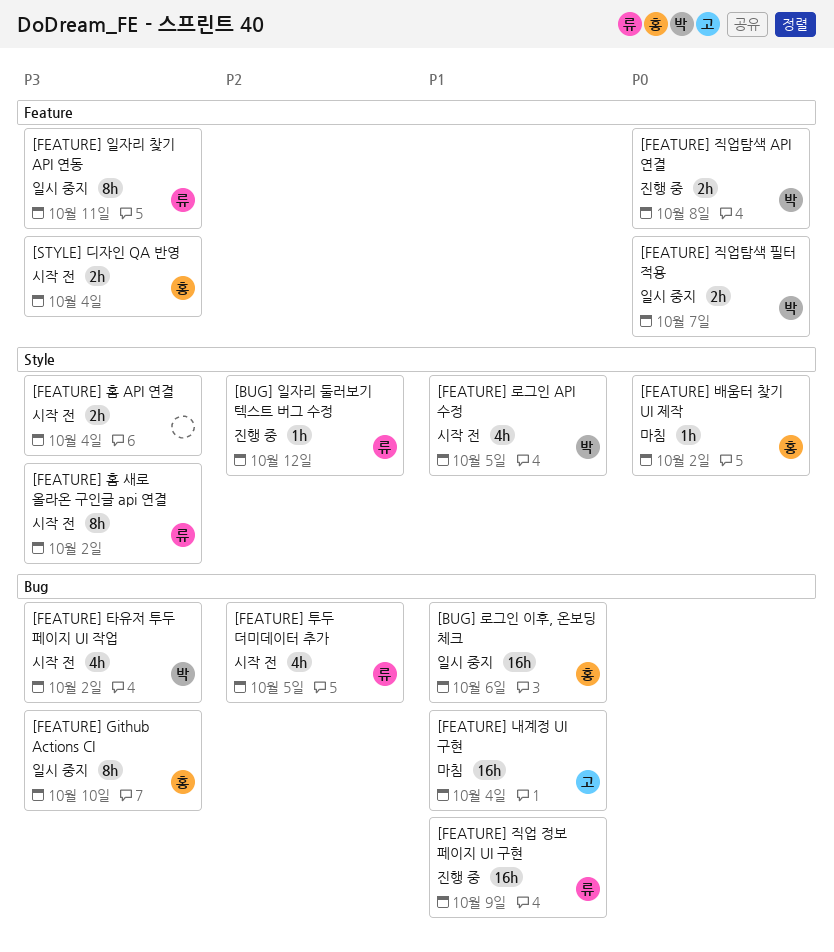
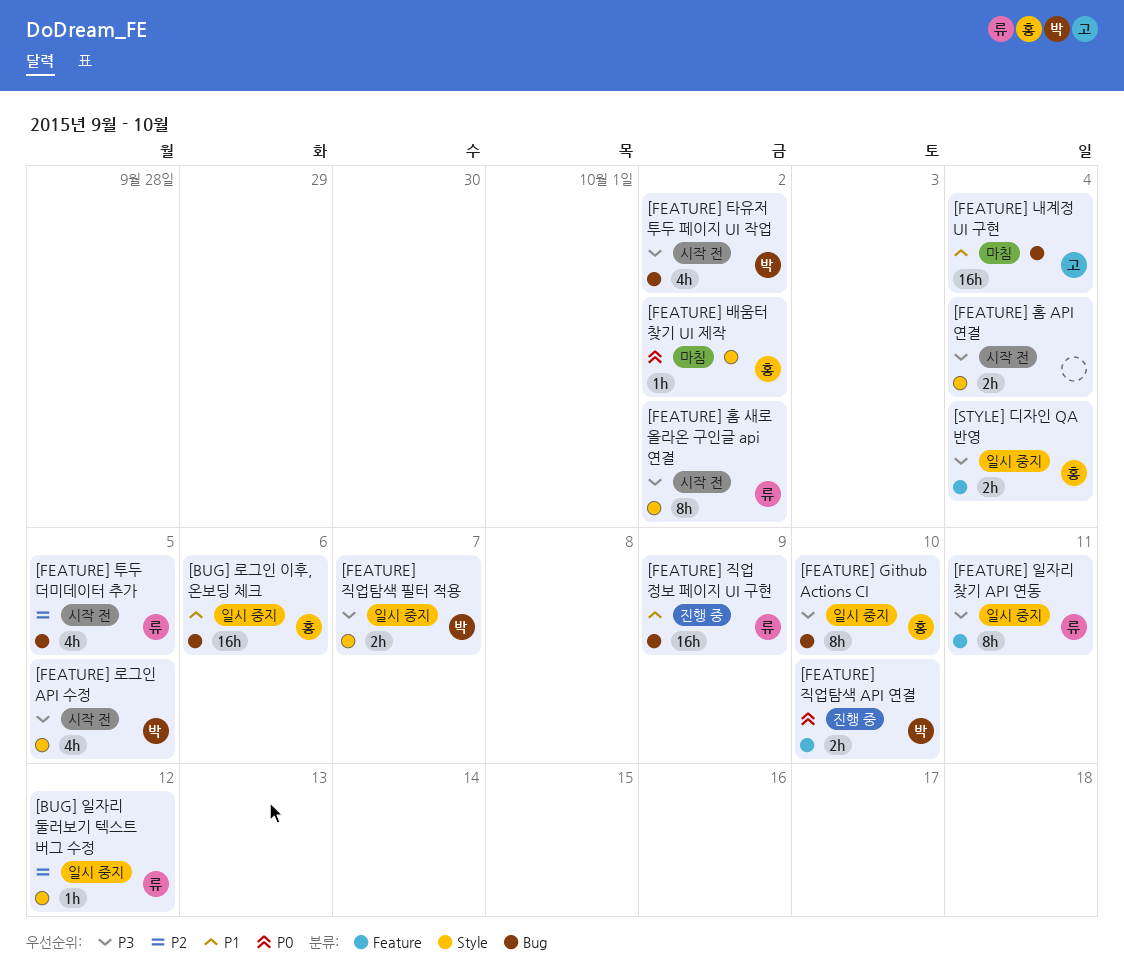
[BUG] 일자리 둘러보기 텍스트 버그 수정, status: 진행 중 -> 일시 중지
[FEATURE] 로그인 API 수정, priority: P1 -> P3
[FEATURE] 직업탐색 API 연결, due: Oct 8 -> Oct 10
[FEATURE] 직업탐색 필터 적용, priority: P0 -> P3
[FEATURE] 직업탐색 필터 적용, label: Feature -> Style
[STYLE] 디자인 QA 반영, status: 시작 전 -> 일시 중지

